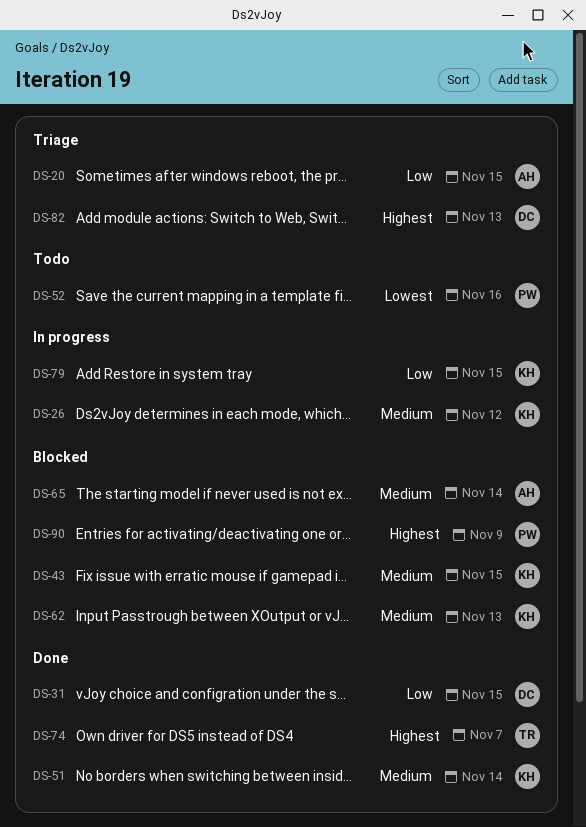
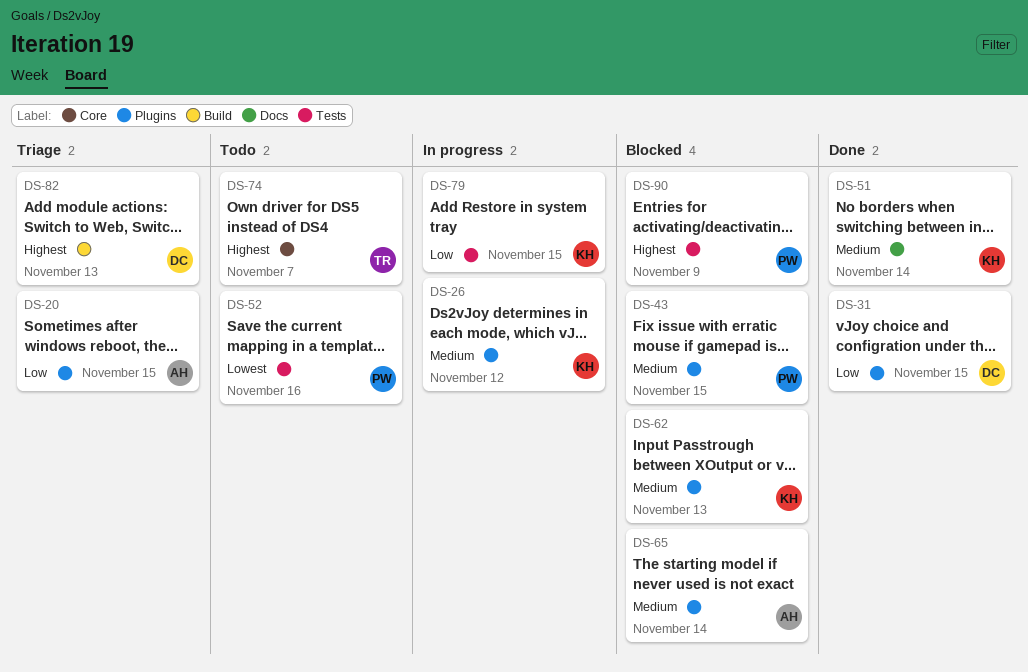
DS-43, owner: KH -> PW
DS-74, status: Done -> Todo

